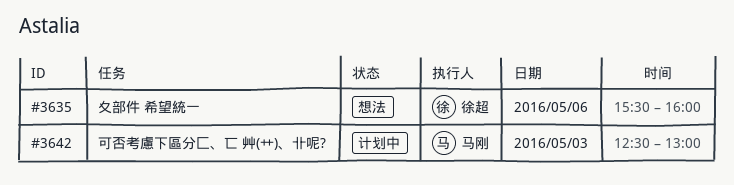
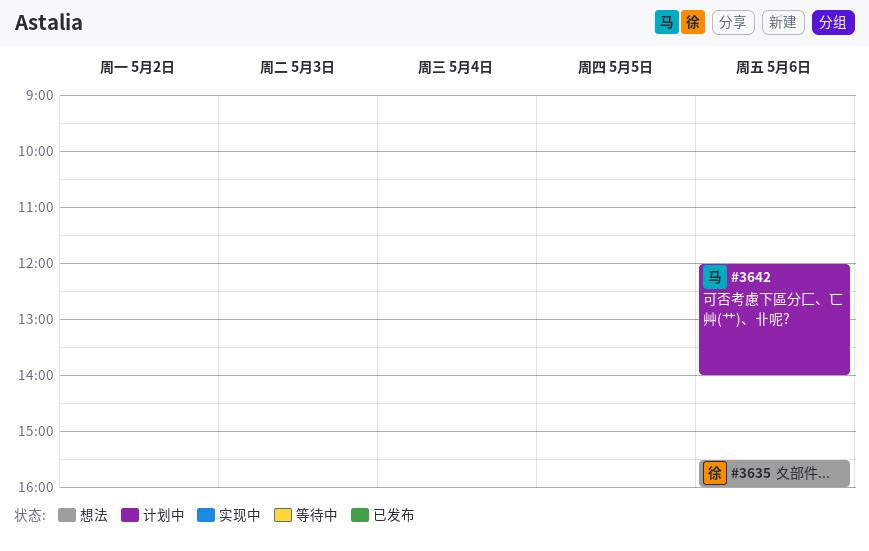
#3642, day: May 3 -> May 6
#3642, begins: 12:30 -> 12:00
#3642, ends: 13:00 -> 14:00

